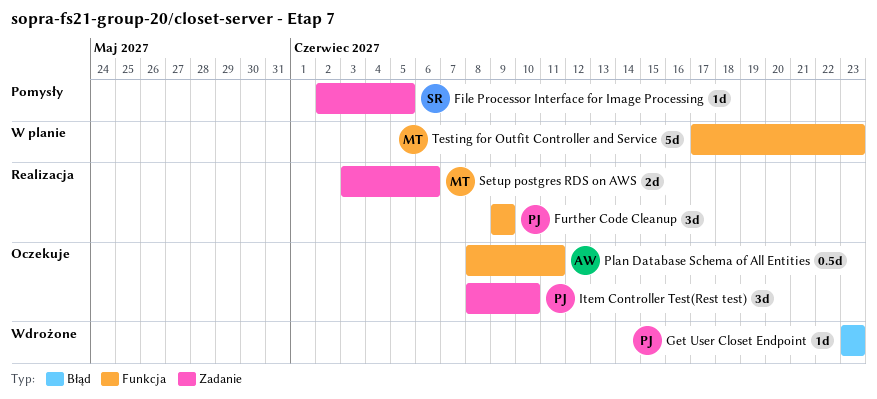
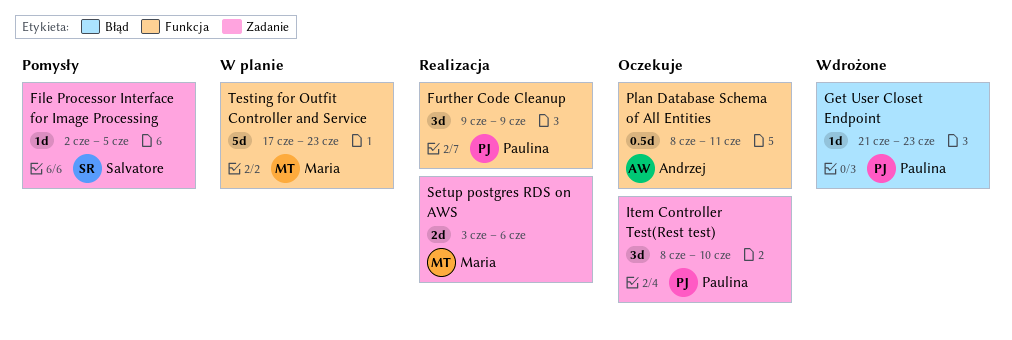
Get User Closet Endpoint, start: Jun 23 -> Jun 21

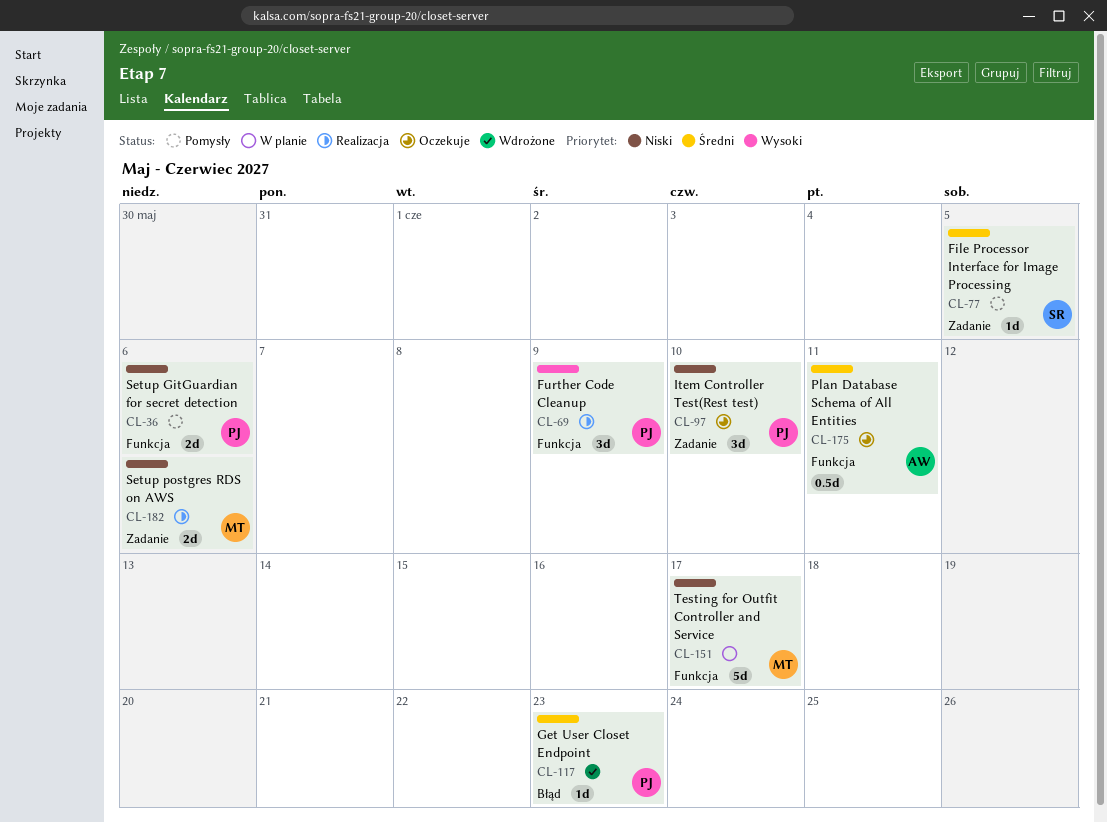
Setup GitGuardian for secret detection: none -> present
Testing for Outfit Controller and Service, due: Jun 23 -> Jun 17

